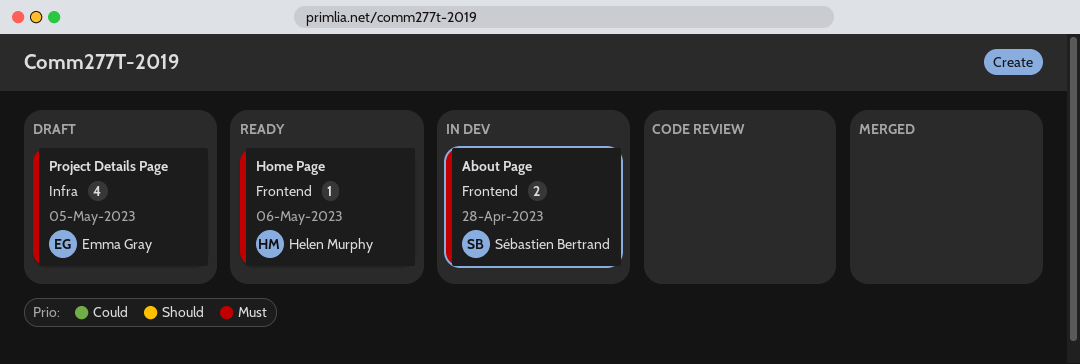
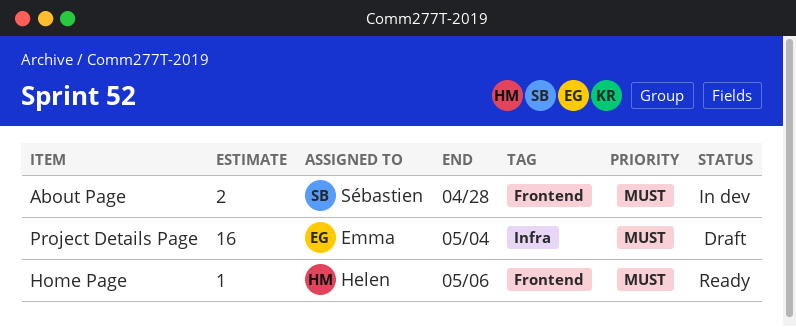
Project Details Page, estimate: 4 -> 16
Project Details Page, due: May 5 -> May 4

